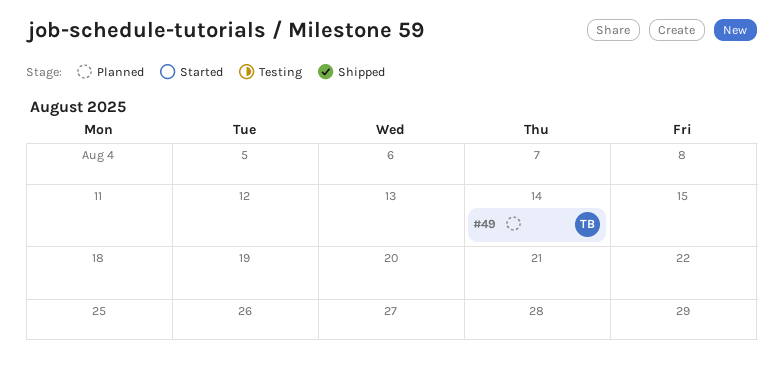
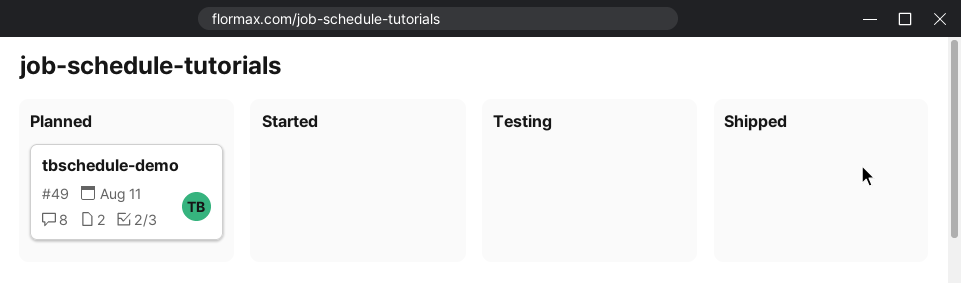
#49, due: Aug 14 -> Aug 11

